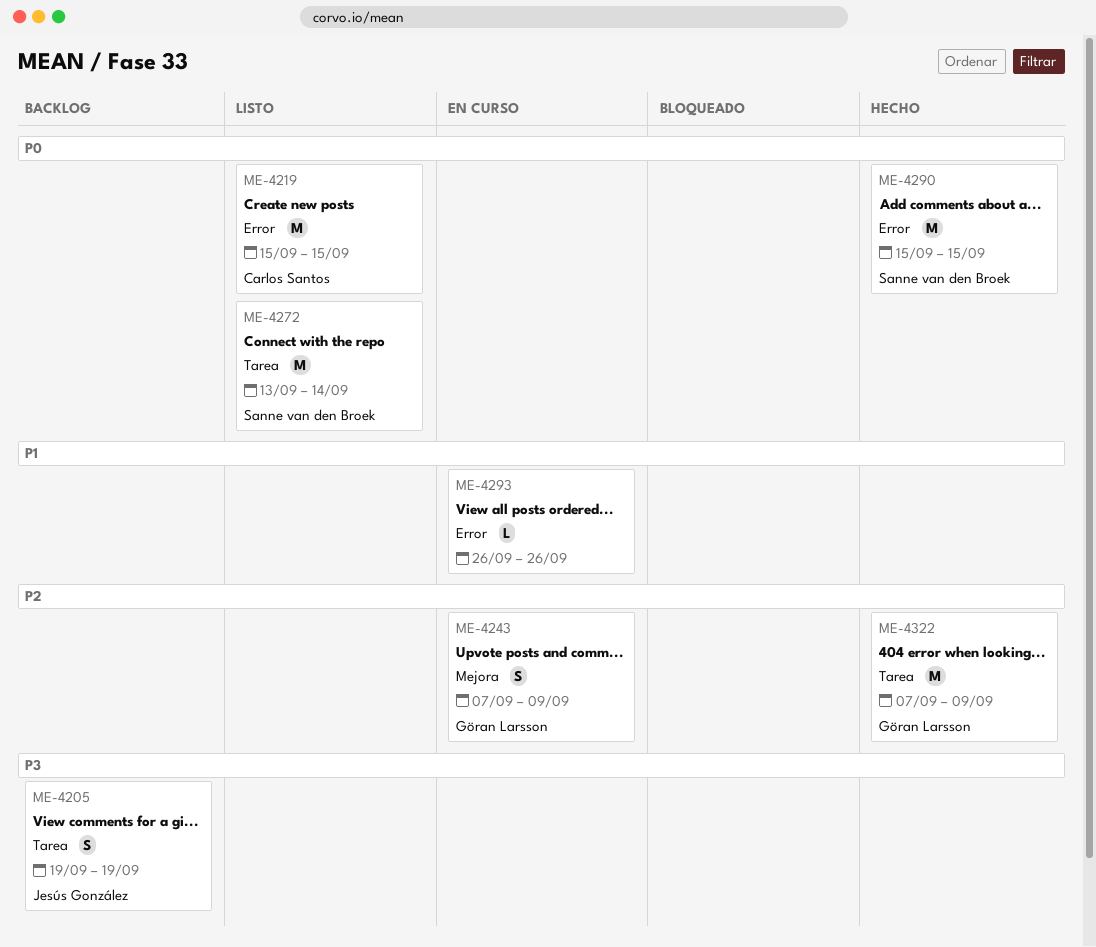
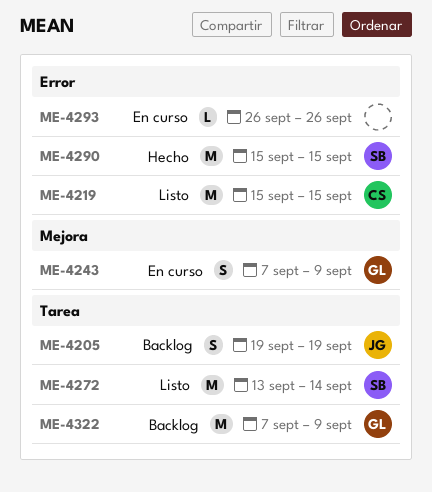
ME-4322, status: Hecho -> Backlog

